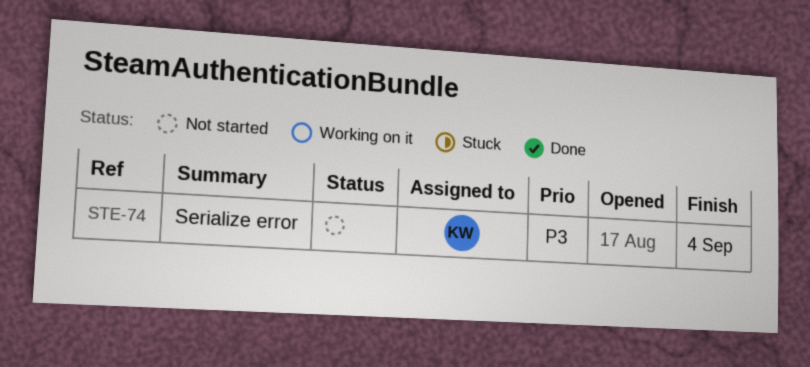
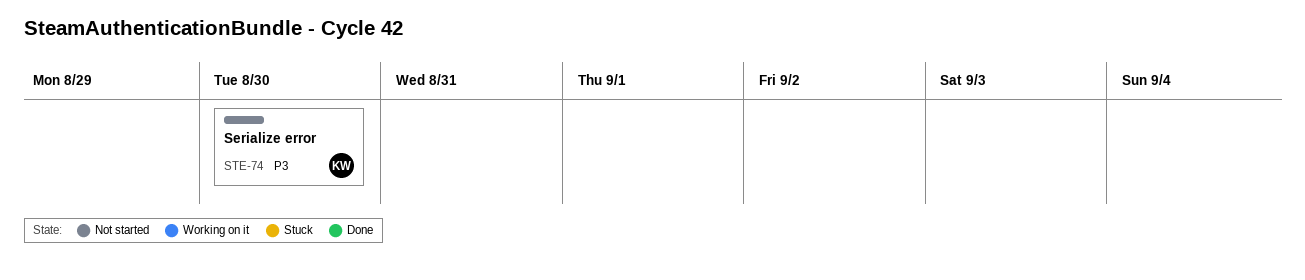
STE-74, due: Sep 4 -> Aug 30

